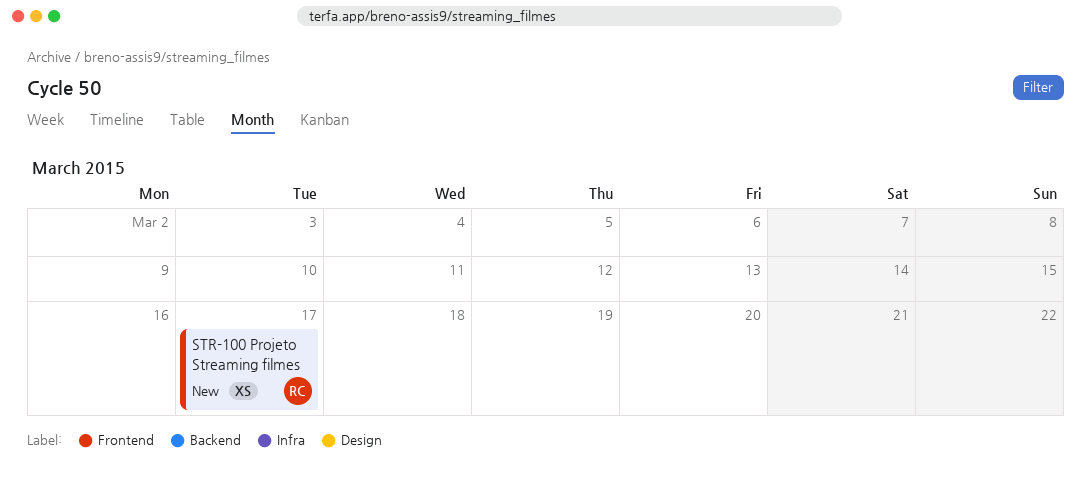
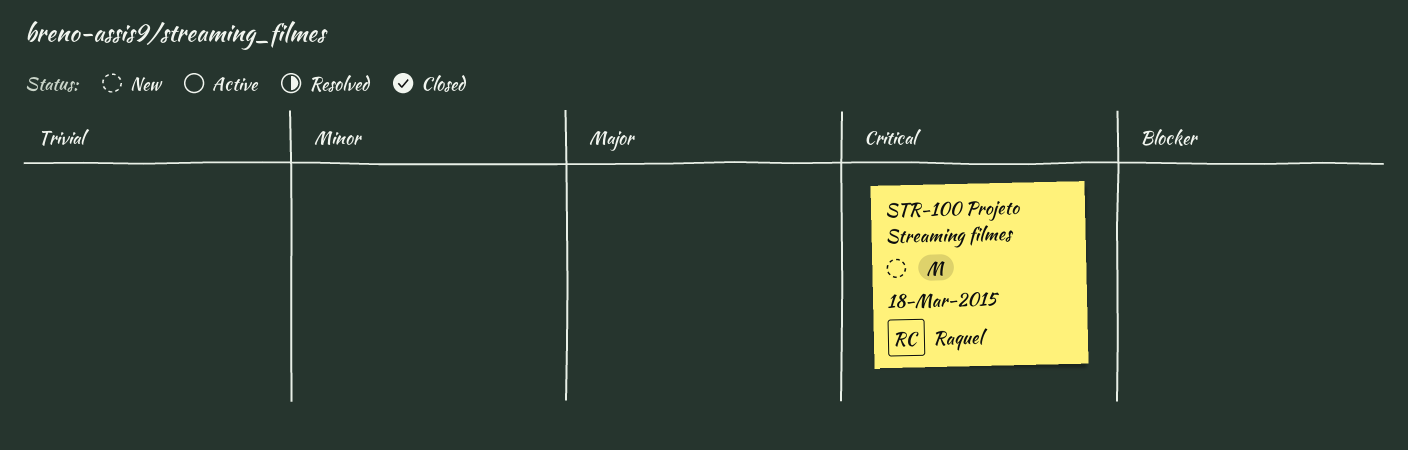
STR-100, estimate: XS -> M
STR-100, due: Mar 17 -> Mar 18

